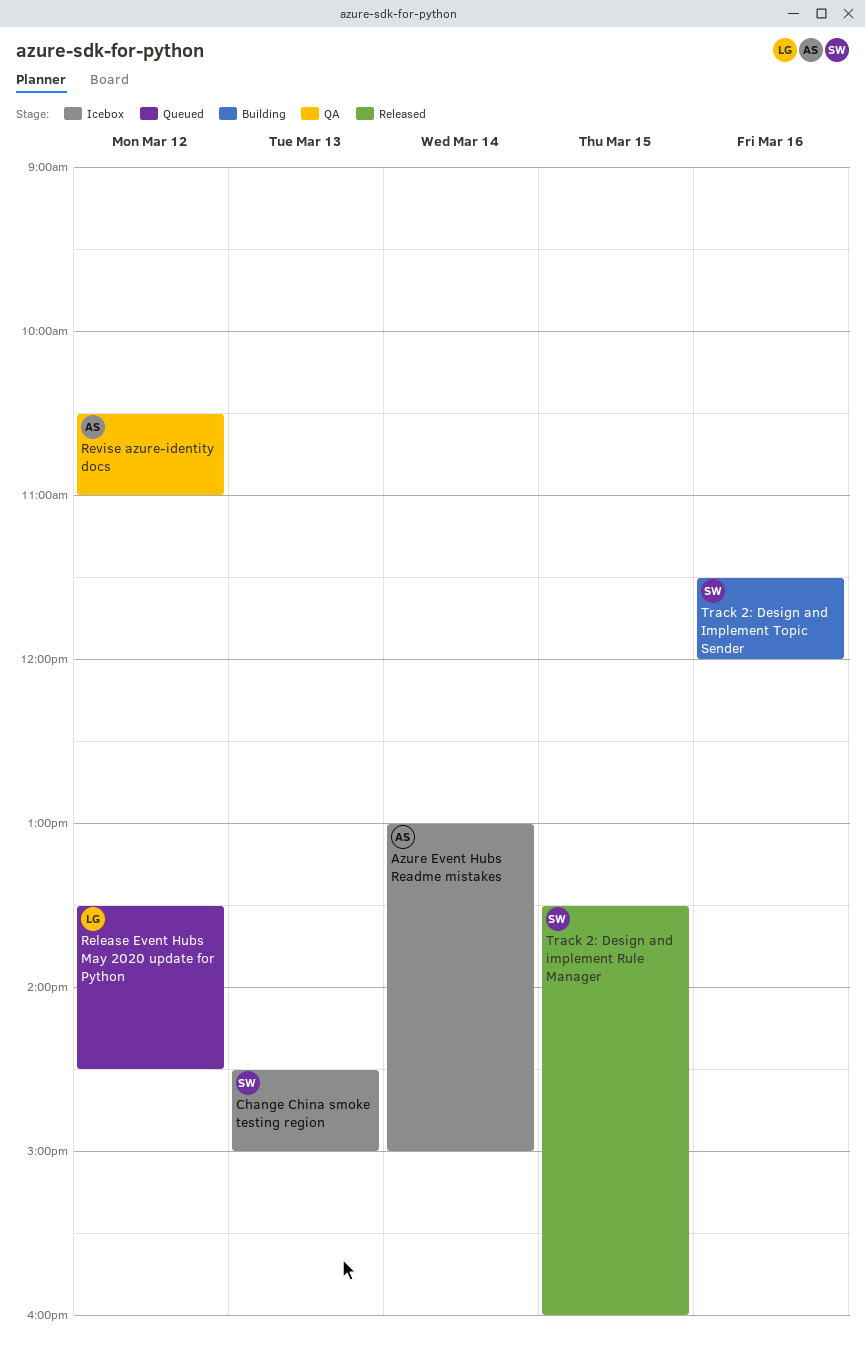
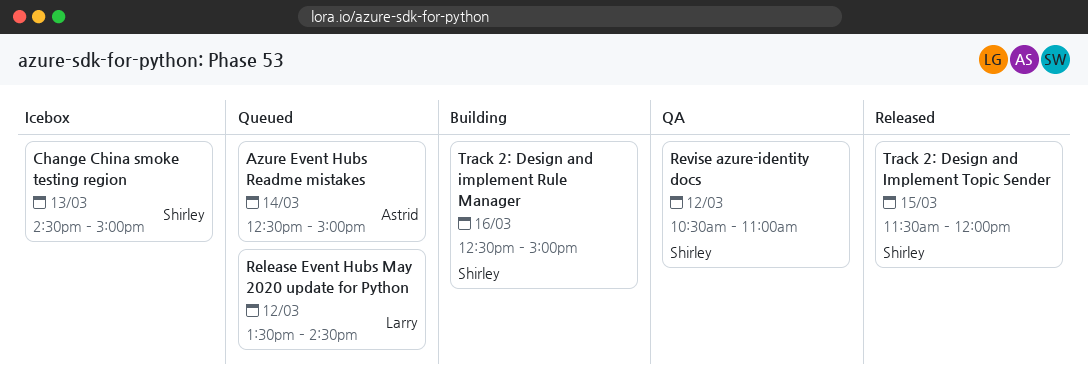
Azure Event Hubs Readme mistakes, status: Icebox -> Queued
Azure Event Hubs Readme mistakes, begins: 13:00 -> 12:30
Revise azure-identity docs, owner: Astrid -> Shirley
Track 2: Design and implement Rule Manager, status: Released -> Building
Track 2: Design and implement Rule Manager, day: Mar 15 -> Mar 16
Track 2: Design and implement Rule Manager, begins: 13:30 -> 12:30
Track 2: Design and implement Rule Manager, ends: 16:00 -> 15:00
Track 2: Design and Implement Topic Sender, status: Building -> Released
Track 2: Design and Implement Topic Sender, day: Mar 16 -> Mar 15

